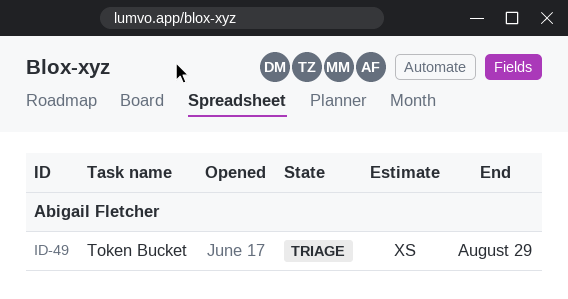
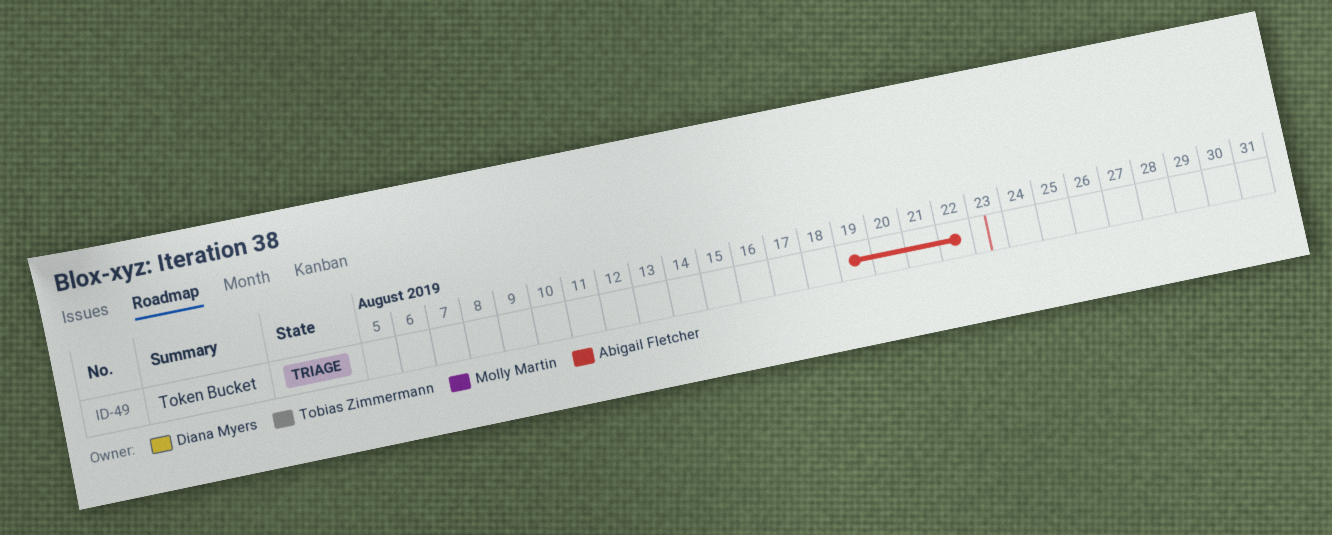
ID-49, due: Aug 29 -> Aug 22

